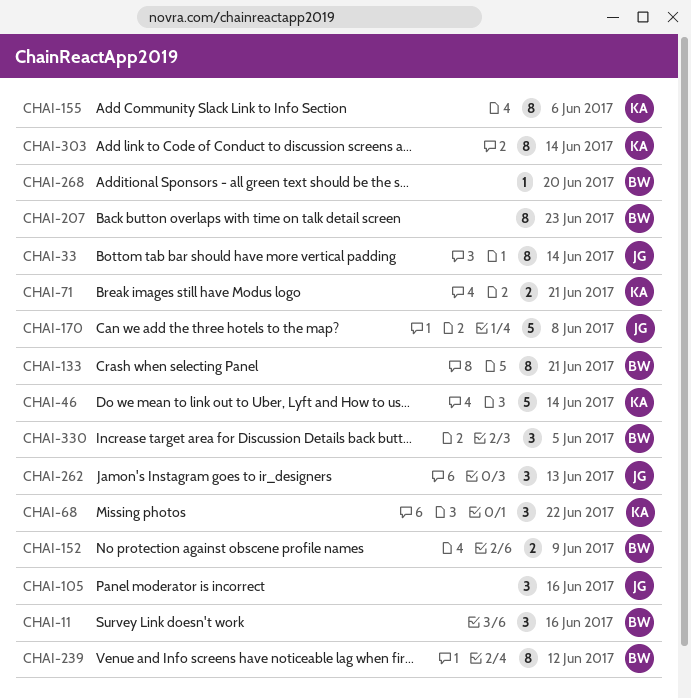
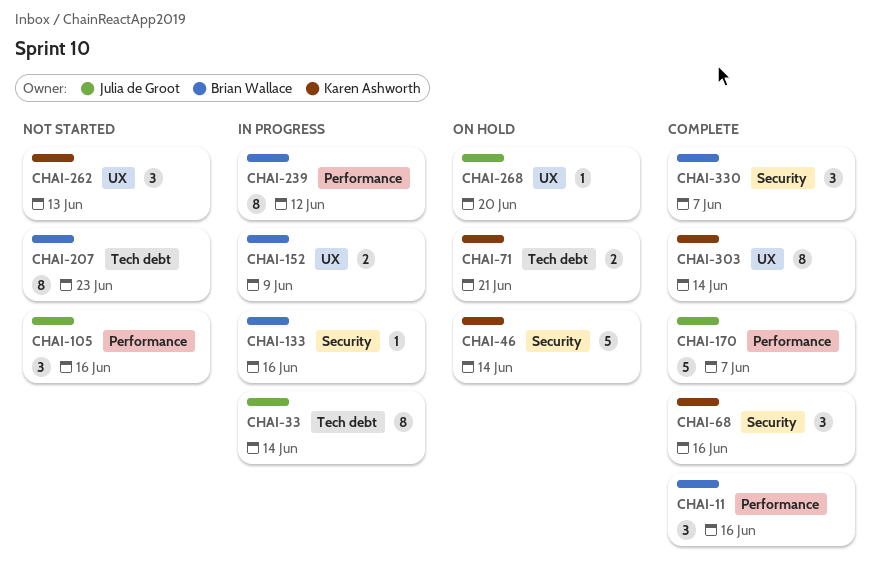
CHAI-68, due: Jun 22 -> Jun 16
CHAI-133, estimate: 8 -> 1
CHAI-133, due: Jun 21 -> Jun 16
CHAI-155: present -> none
CHAI-170, due: Jun 8 -> Jun 7
CHAI-262, owner: Julia de Groot -> Karen Ashworth
CHAI-268, owner: Brian Wallace -> Julia de Groot
CHAI-330, due: Jun 5 -> Jun 7

